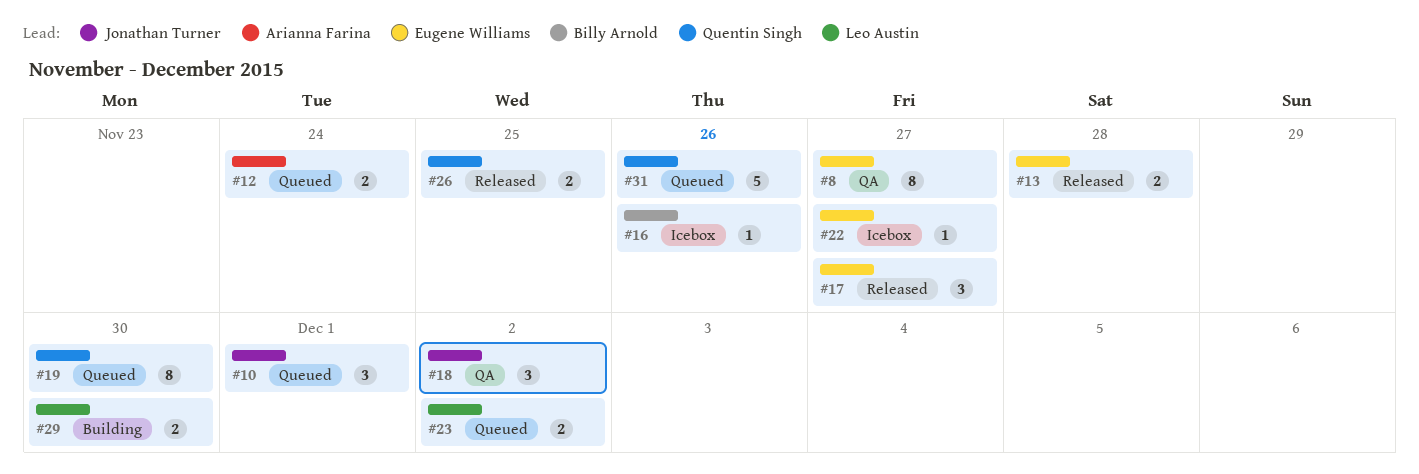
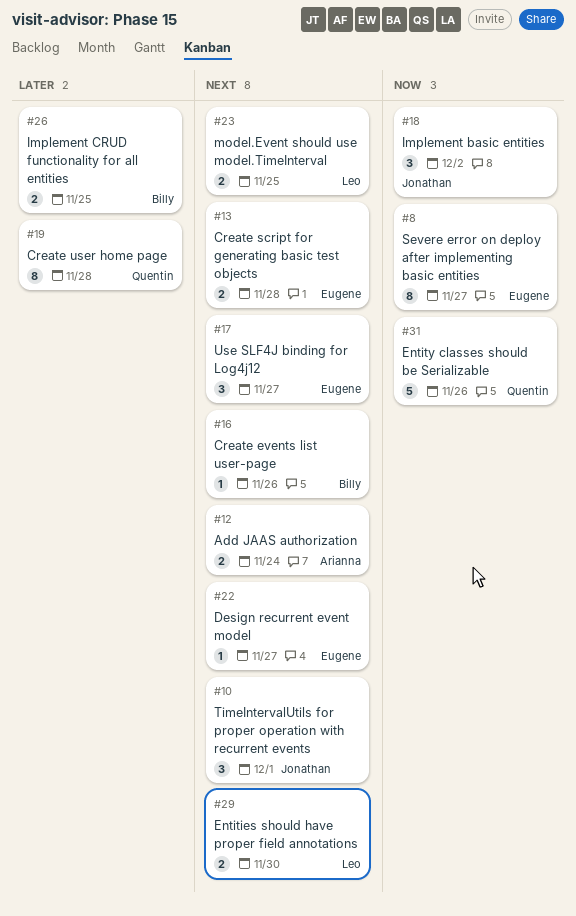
#19, due: Nov 30 -> Nov 28
#23, due: Dec 2 -> Nov 25
#26, owner: Quentin Singh -> Billy Arnold

